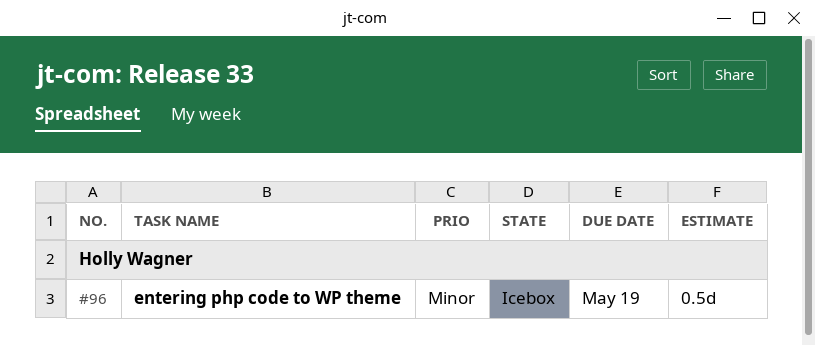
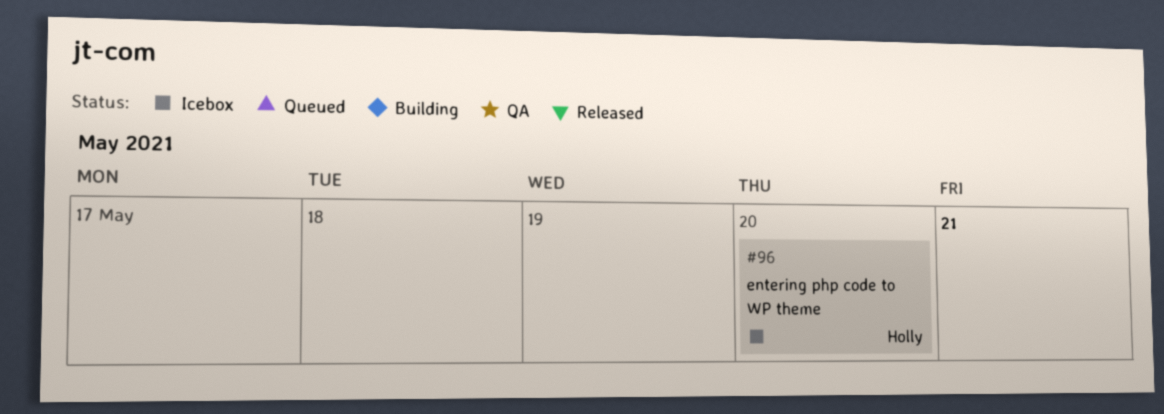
#96, due: May 19 -> May 20

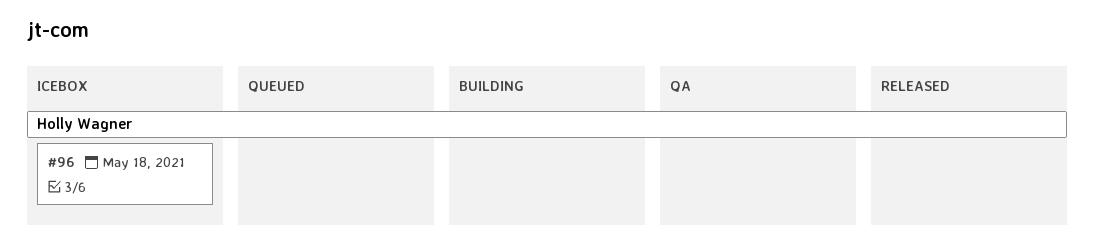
#96, due: May 20 -> May 18

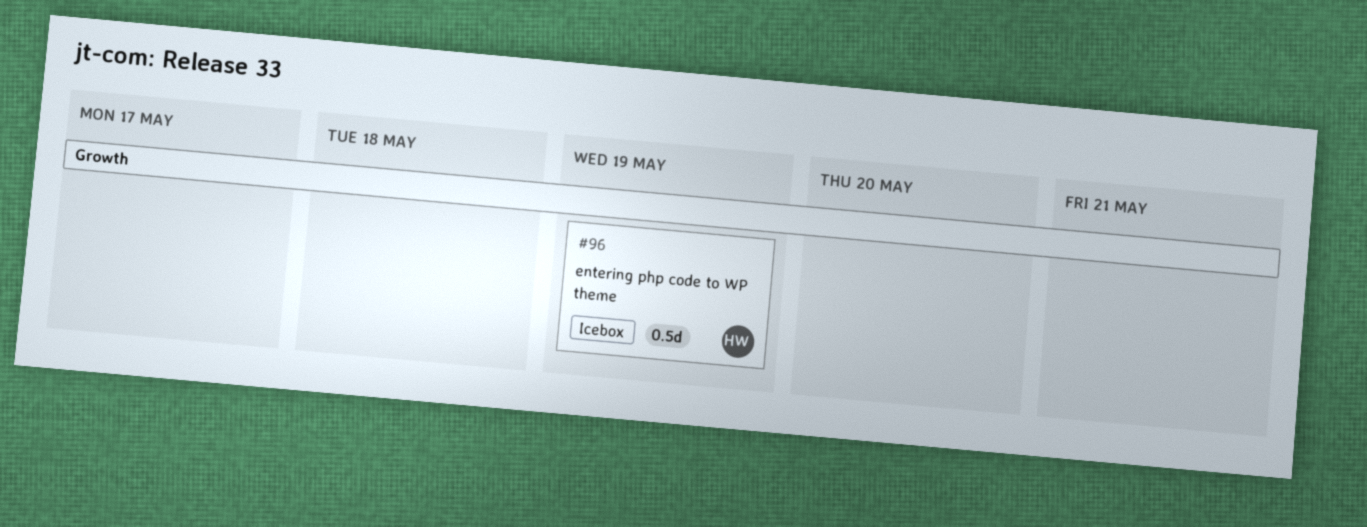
#96, due: May 18 -> May 19

